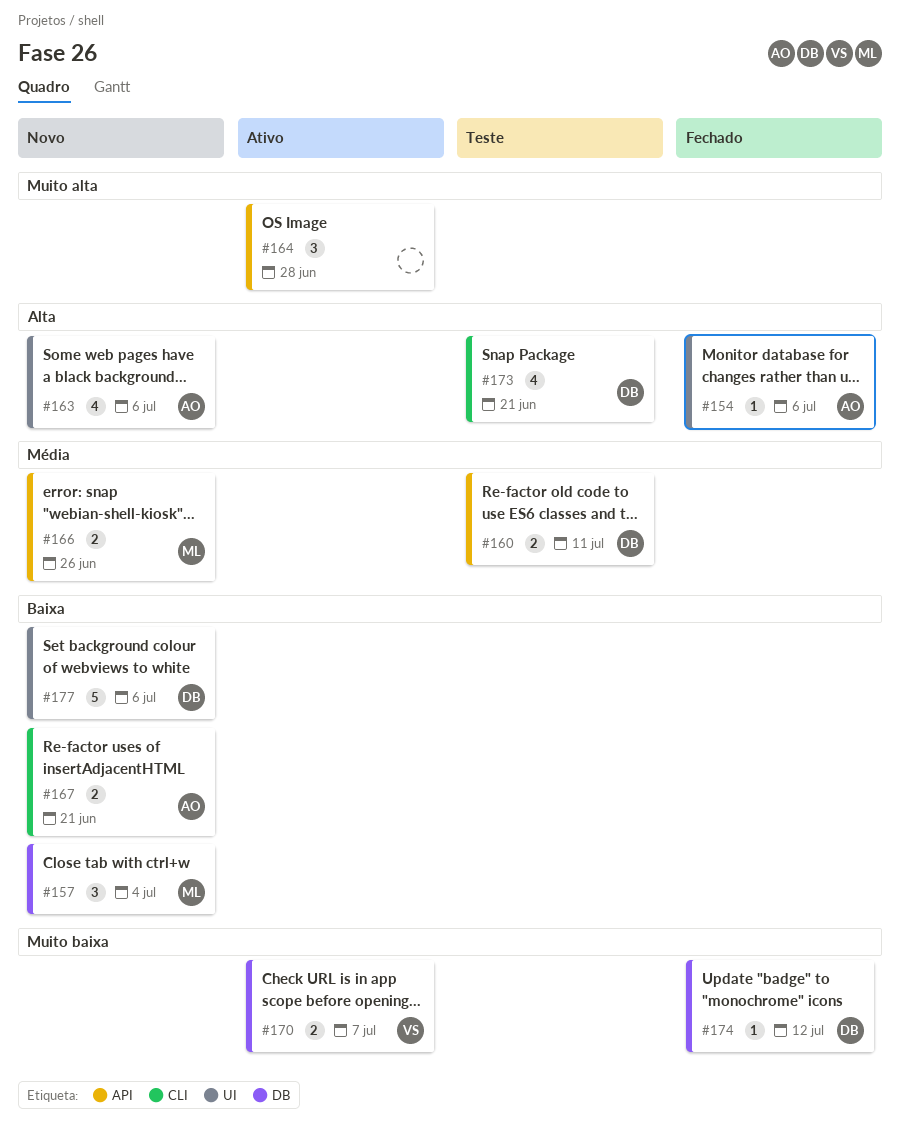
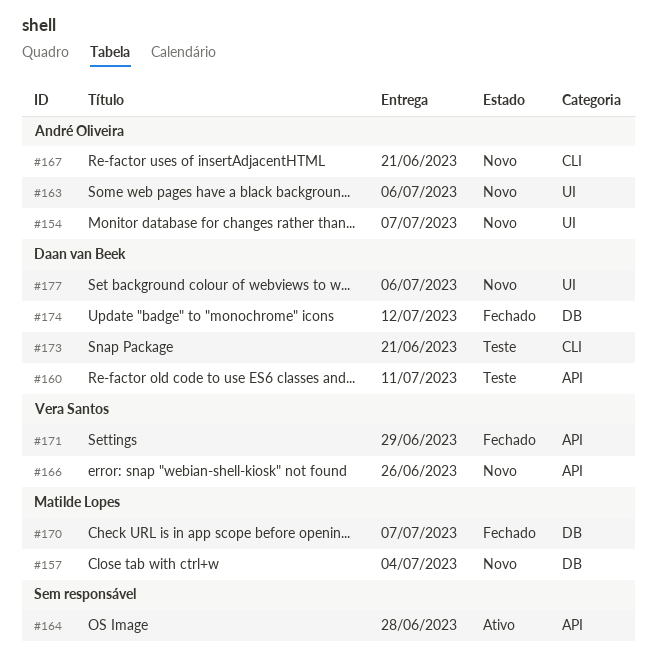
#154, status: Fechado -> Novo
#154, due: Jul 6 -> Jul 7
#166, owner: Matilde Lopes -> Vera Santos
#170, status: Ativo -> Fechado
#170, owner: Vera Santos -> Matilde Lopes
#171: none -> present

